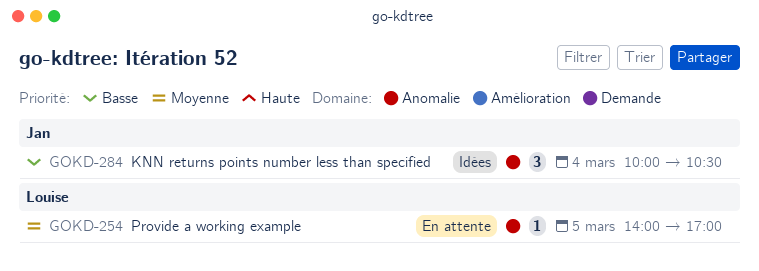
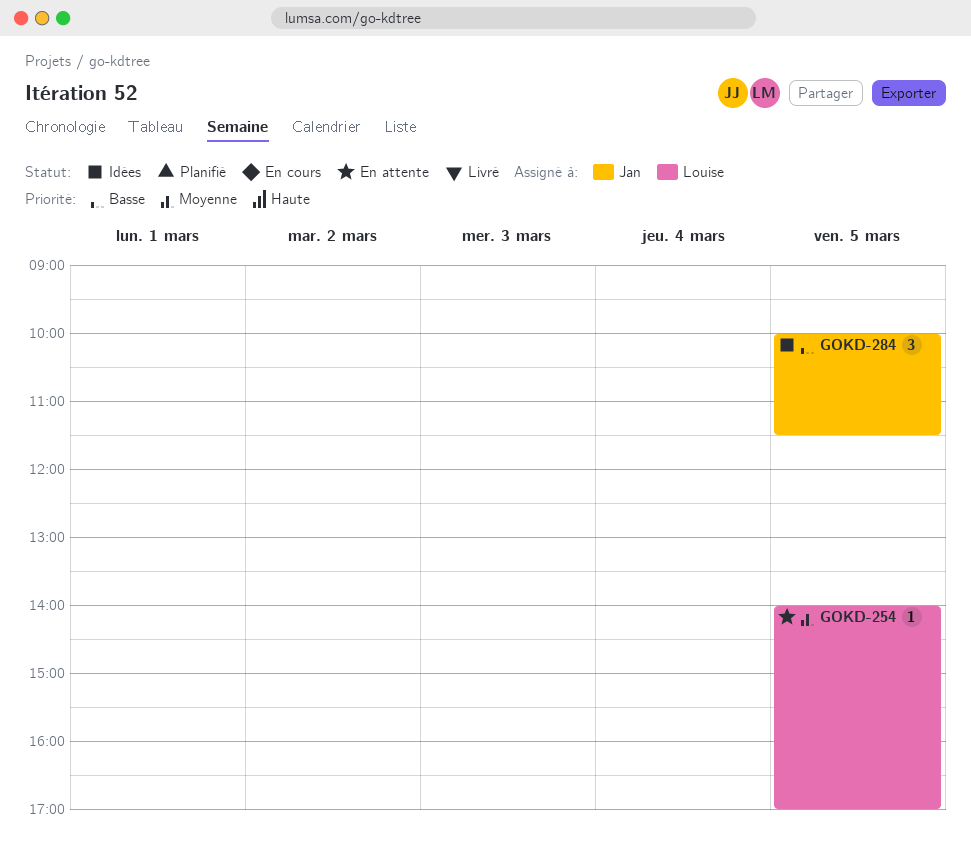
GOKD-284, day: Mar 4 -> Mar 5
GOKD-284, ends: 10:30 -> 11:30

